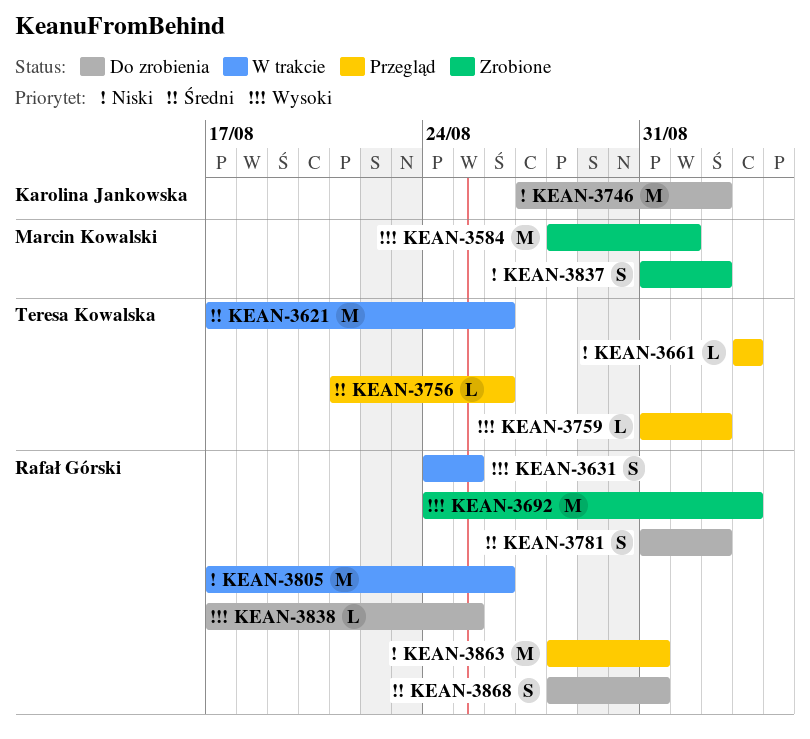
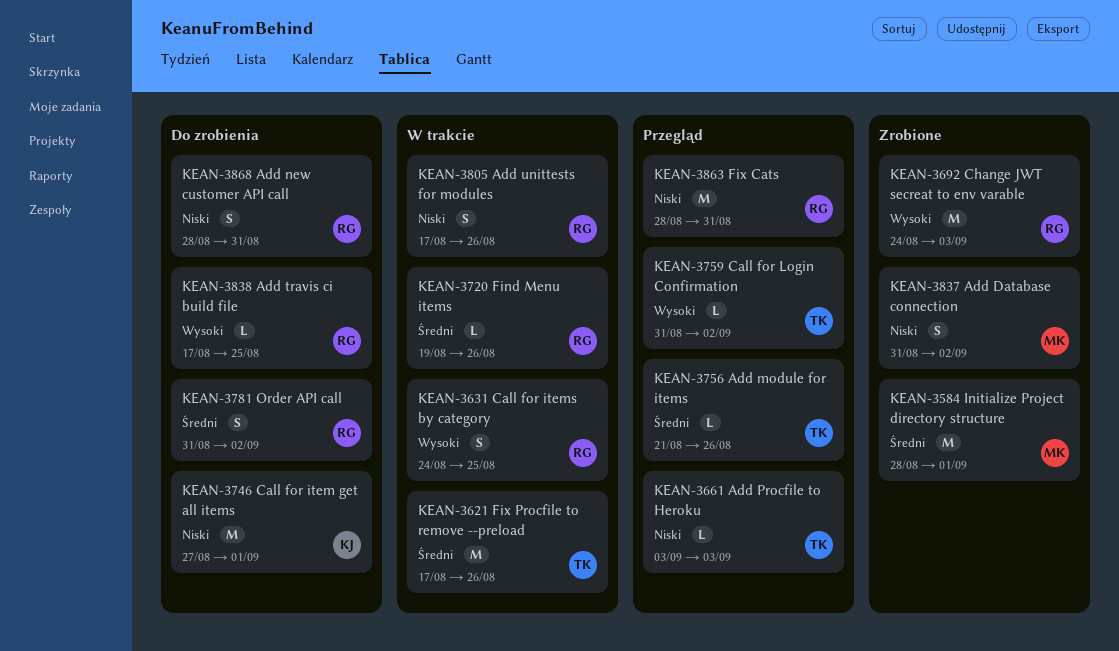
KEAN-3584, priority: Wysoki -> Średni
KEAN-3720: none -> present
KEAN-3746, due: Sep 2 -> Sep 1
KEAN-3805, estimate: M -> S
KEAN-3868, priority: Średni -> Niski

